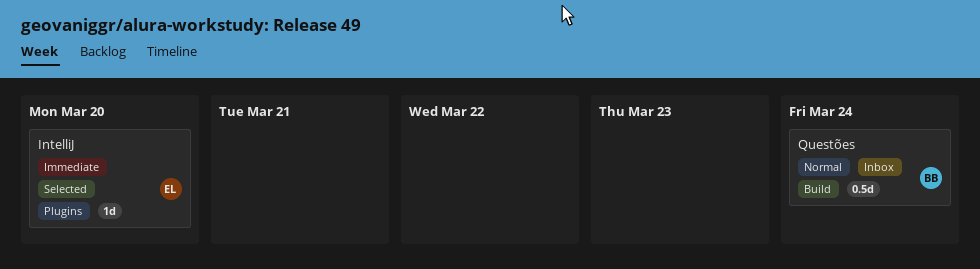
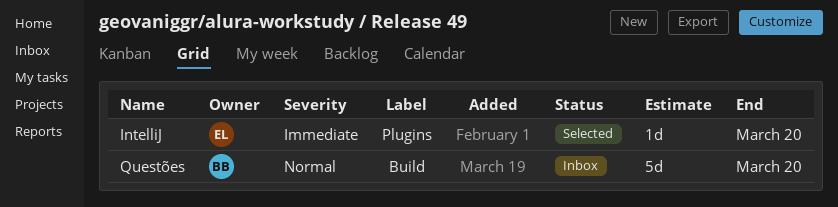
Questões, estimate: 0.5d -> 5d
Questões, due: Mar 24 -> Mar 20

